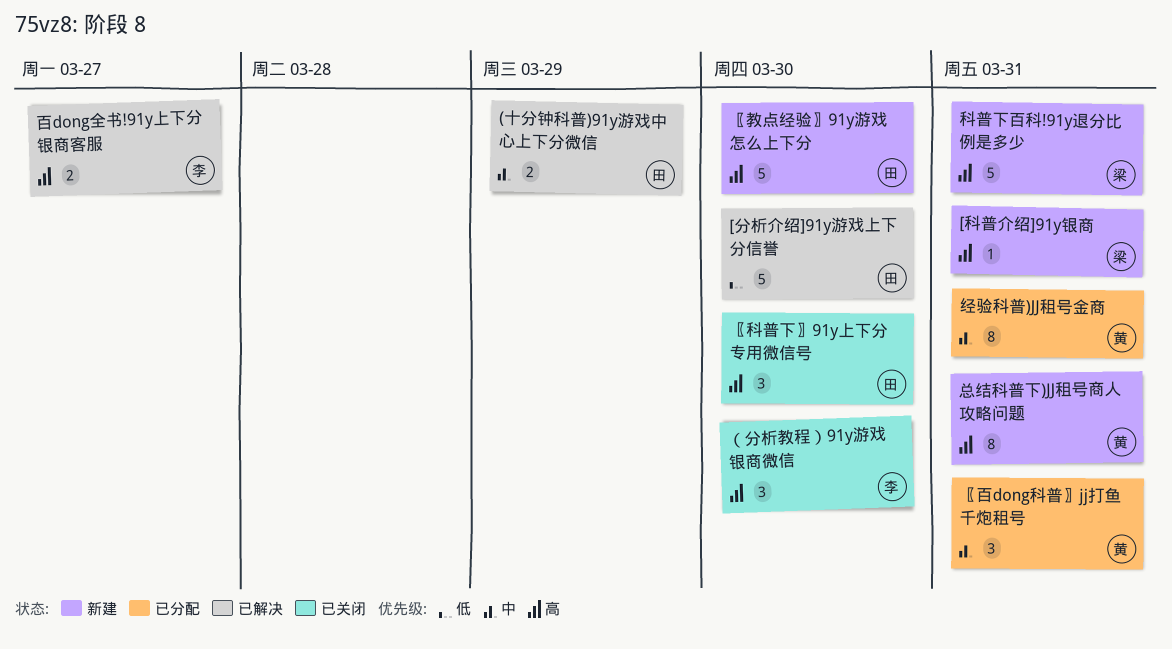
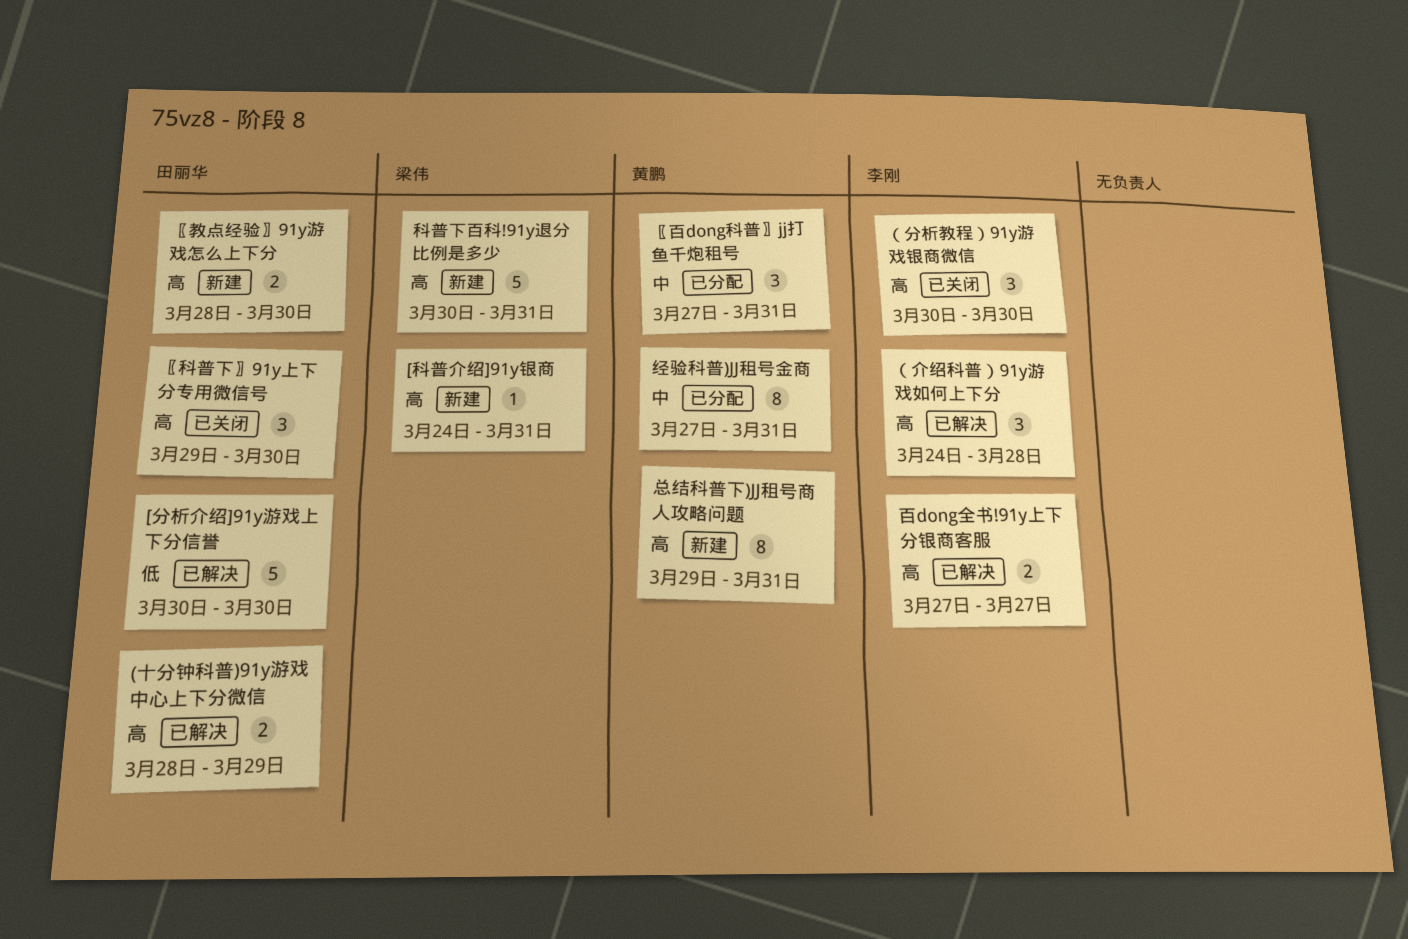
(十分钟科普)91y游戏中心上下分微信, priority: 中 -> 高
〖教点经验〗91y游戏怎么上下分, estimate: 5 -> 2
（介绍科普）91y游戏如何上下分: none -> present

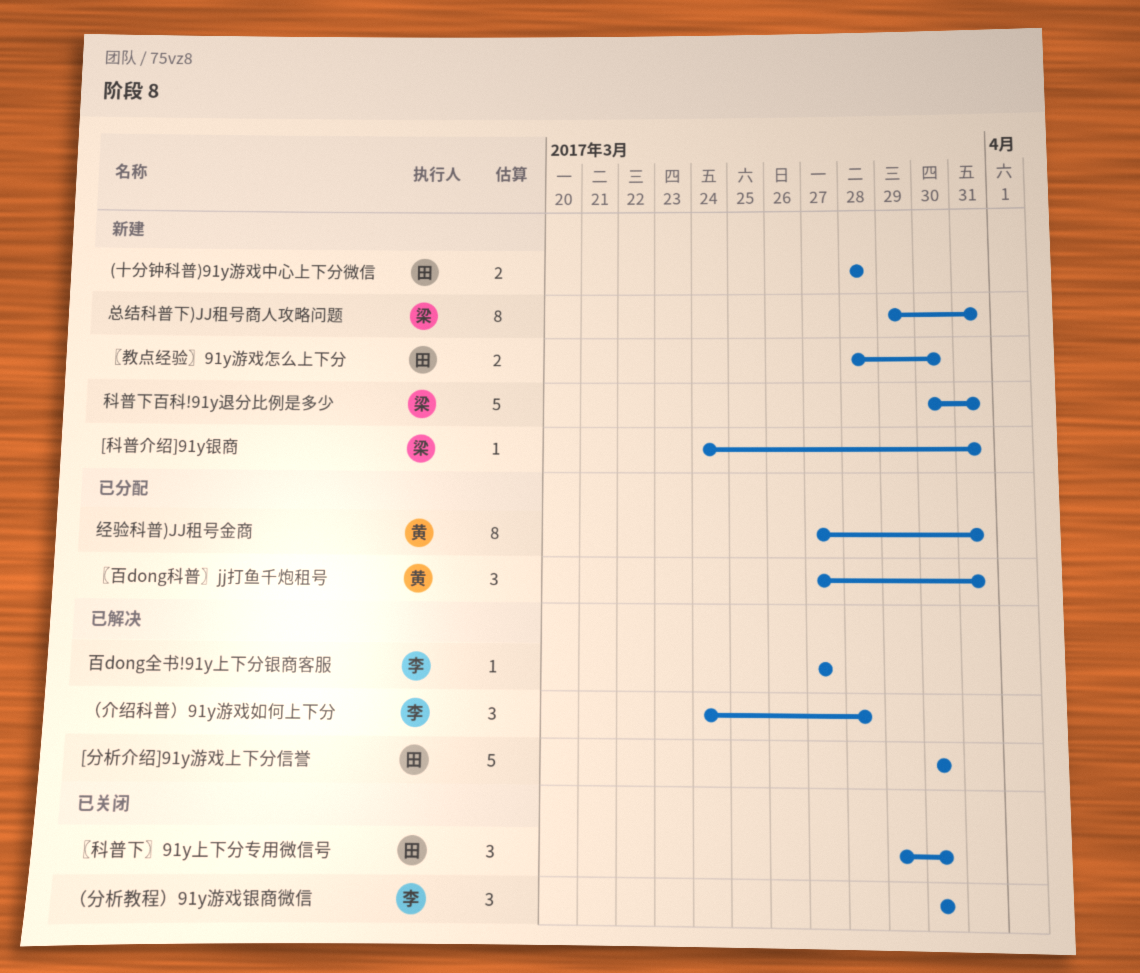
(十分钟科普)91y游戏中心上下分微信, status: 已解决 -> 新建
(十分钟科普)91y游戏中心上下分微信, due: Mar 29 -> Mar 28
总结科普下)JJ租号商人攻略问题, owner: 黄鹏 -> 梁伟
百dong全书!91y上下分银商客服, estimate: 2 -> 1

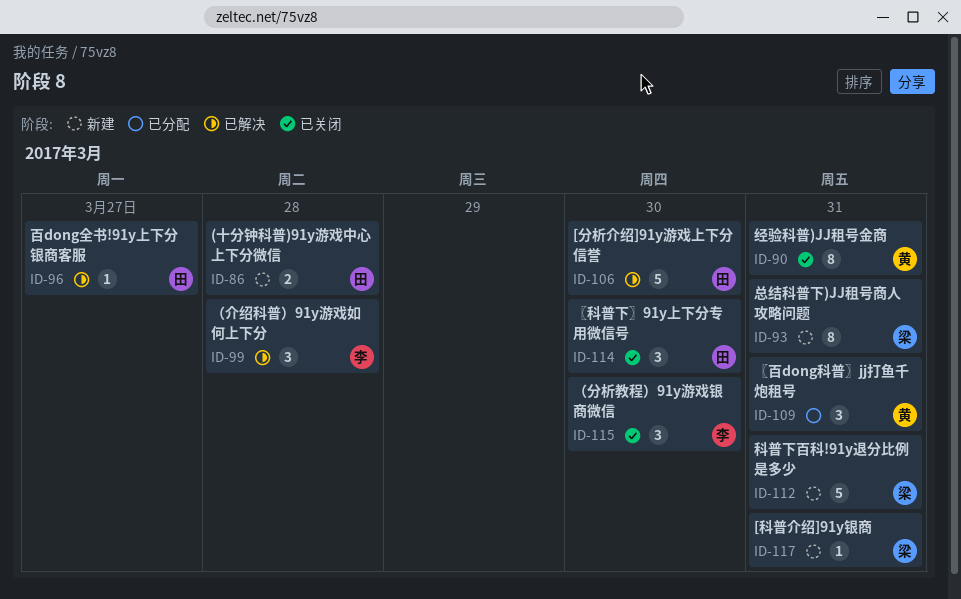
〖教点经验〗91y游戏怎么上下分: present -> none
百dong全书!91y上下分银商客服, owner: 李 -> 田
经验科普)JJ租号金商, status: 已分配 -> 已关闭

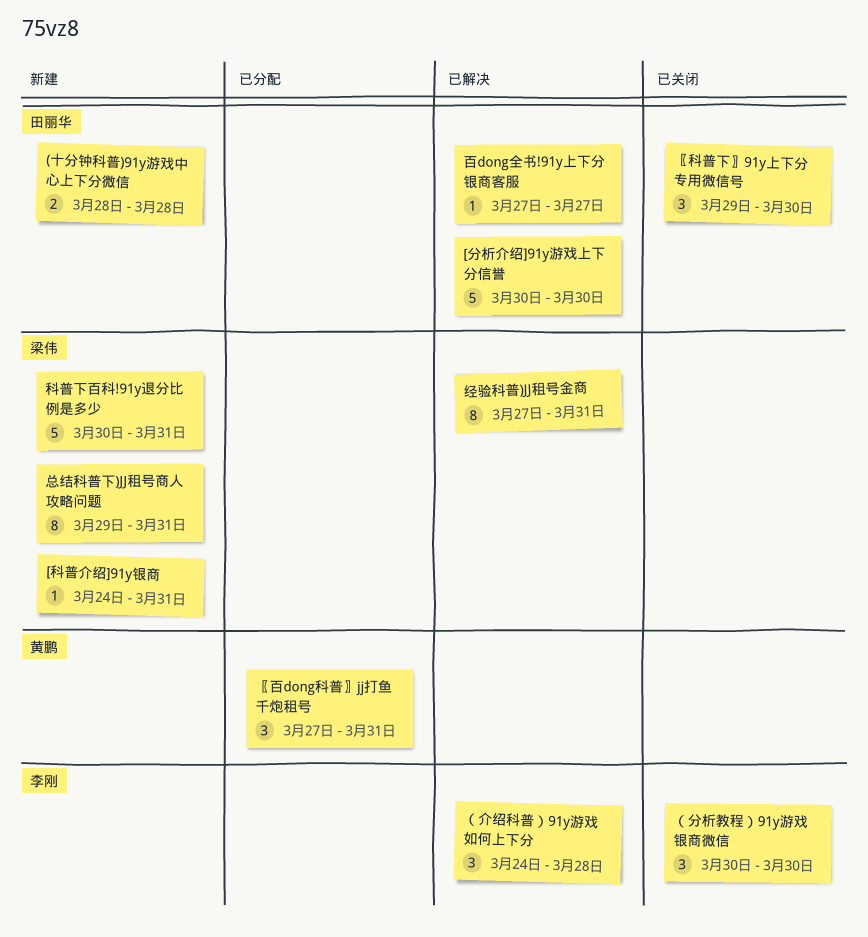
经验科普)JJ租号金商, status: 已关闭 -> 已解决
经验科普)JJ租号金商, owner: 黄鹏 -> 梁伟

